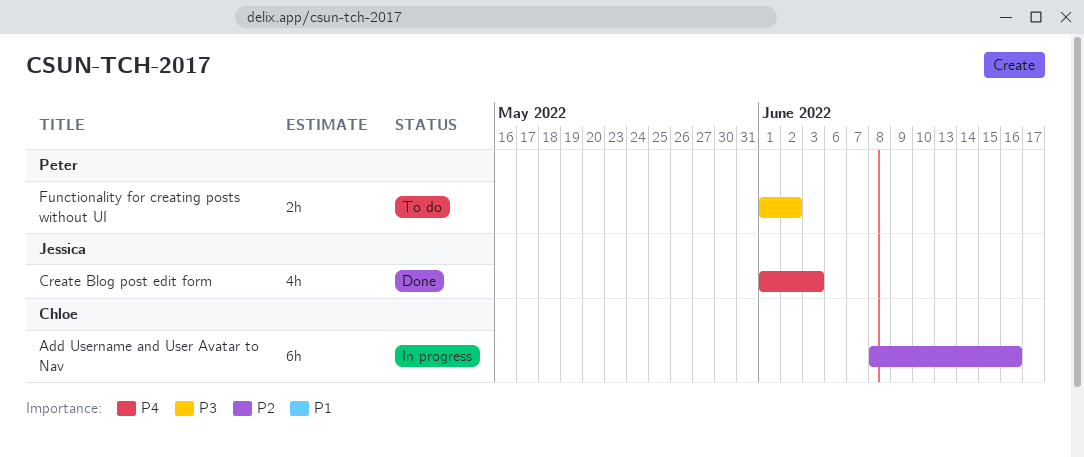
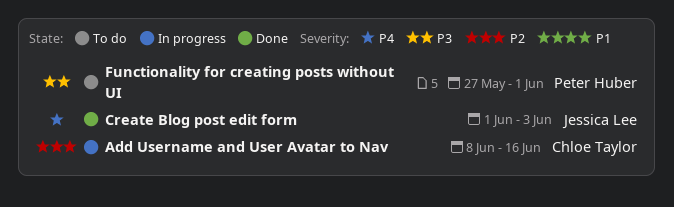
Functionality for creating posts without UI, start: Jun 1 -> May 27
Functionality for creating posts without UI, due: Jun 2 -> Jun 1

